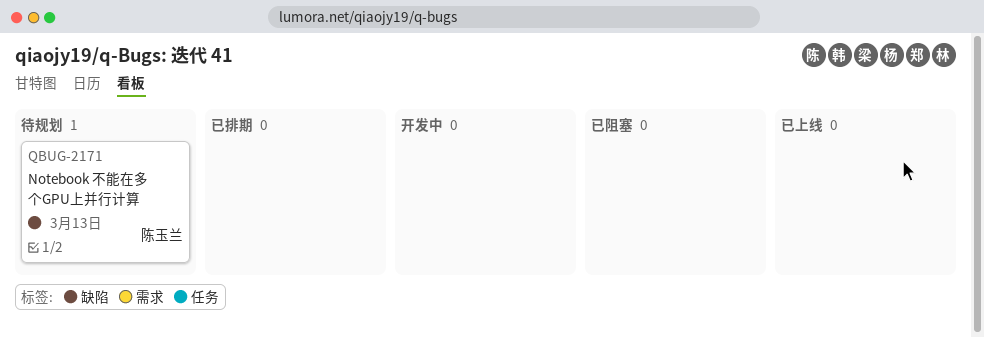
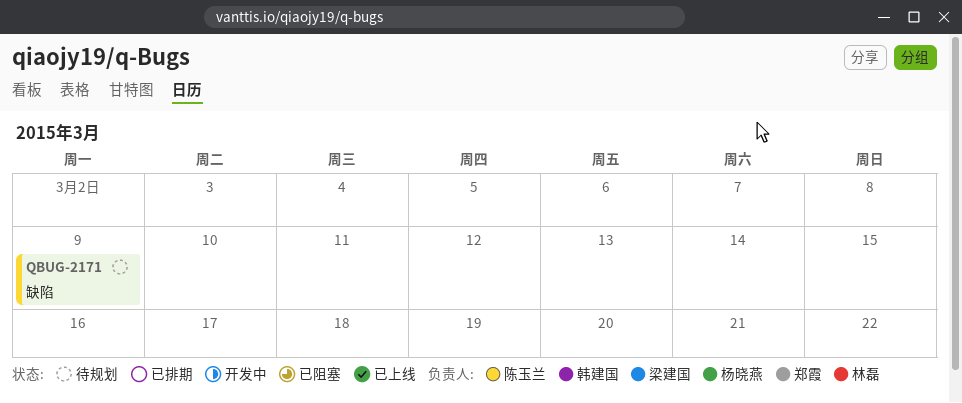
QBUG-2171, due: Mar 13 -> Mar 9

